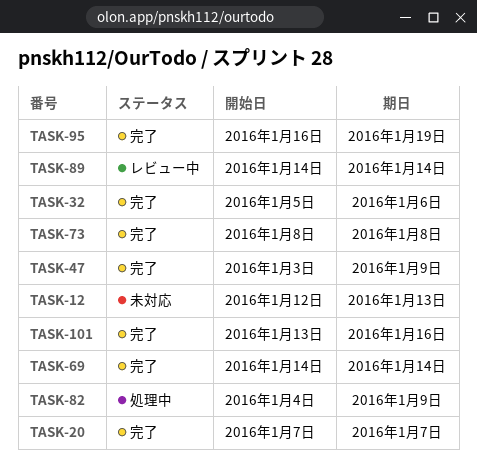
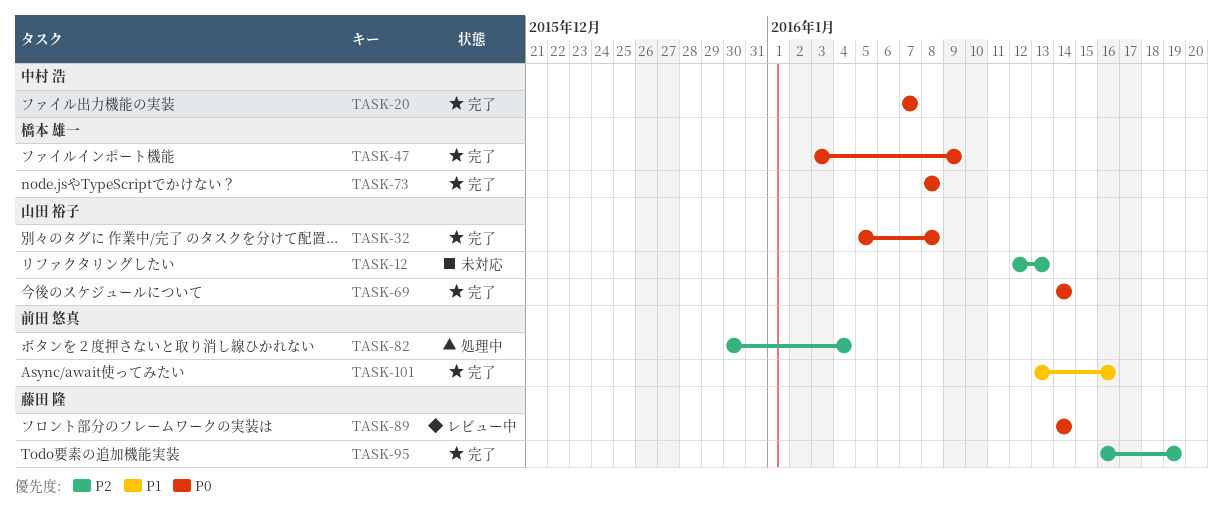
TASK-32, due: Jan 6 -> Jan 8
TASK-82, start: Jan 4 -> Dec 30
TASK-82, due: Jan 9 -> Jan 4

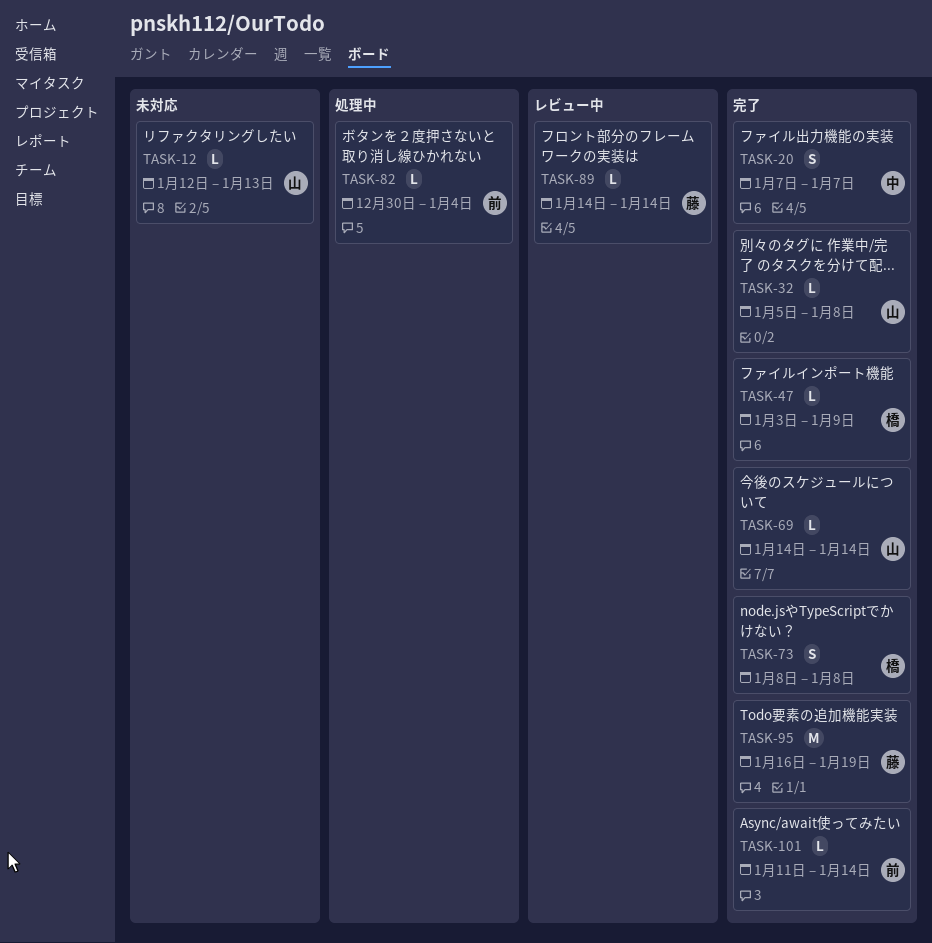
TASK-101, start: Jan 13 -> Jan 11
TASK-101, due: Jan 16 -> Jan 14

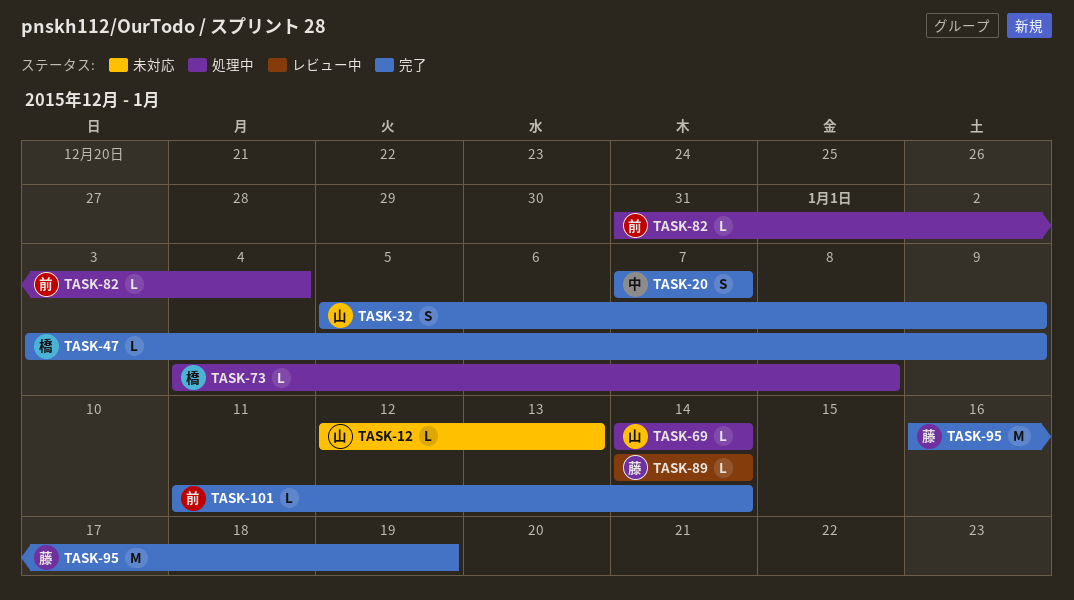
TASK-32, estimate: L -> S
TASK-32, due: Jan 8 -> Jan 9
TASK-69, status: 完了 -> 処理中
TASK-73, status: 完了 -> 処理中
TASK-73, estimate: S -> L
TASK-73, start: Jan 8 -> Jan 4
TASK-82, start: Dec 30 -> Dec 31

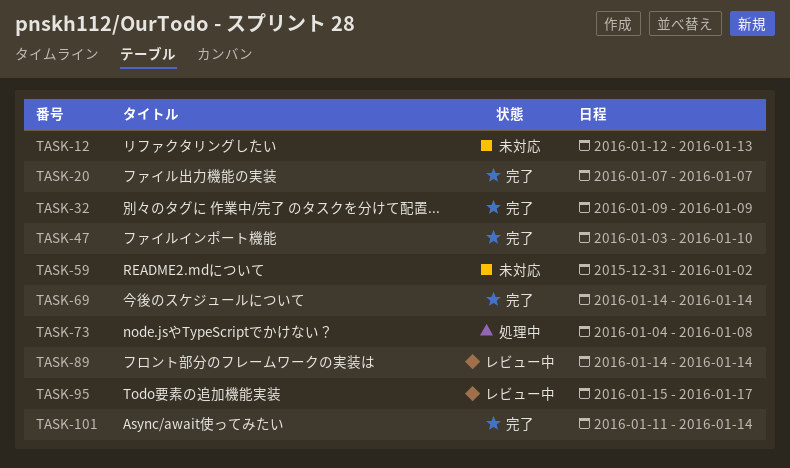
TASK-32, start: Jan 5 -> Jan 9
TASK-47, due: Jan 9 -> Jan 10
TASK-59: none -> present
TASK-69, status: 処理中 -> 完了
TASK-82: present -> none
TASK-95, status: 完了 -> レビュー中
TASK-95, start: Jan 16 -> Jan 15
TASK-95, due: Jan 19 -> Jan 17

